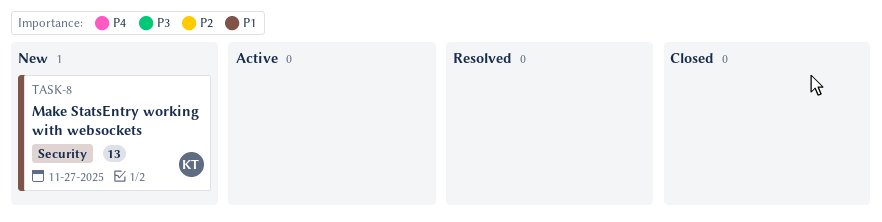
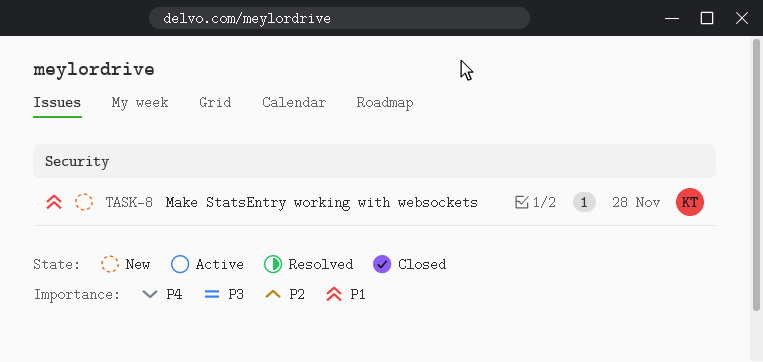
TASK-8, estimate: 13 -> 1
TASK-8, due: Nov 27 -> Nov 28

